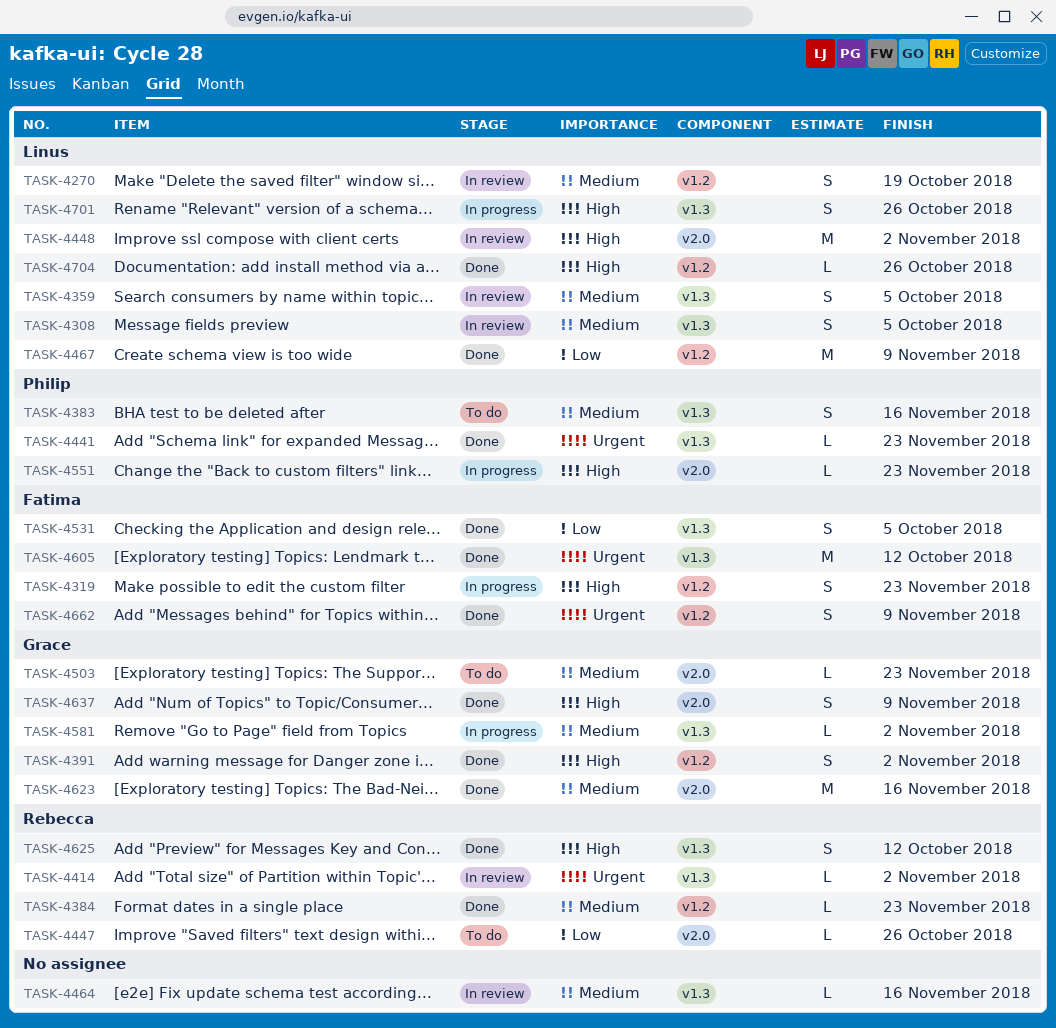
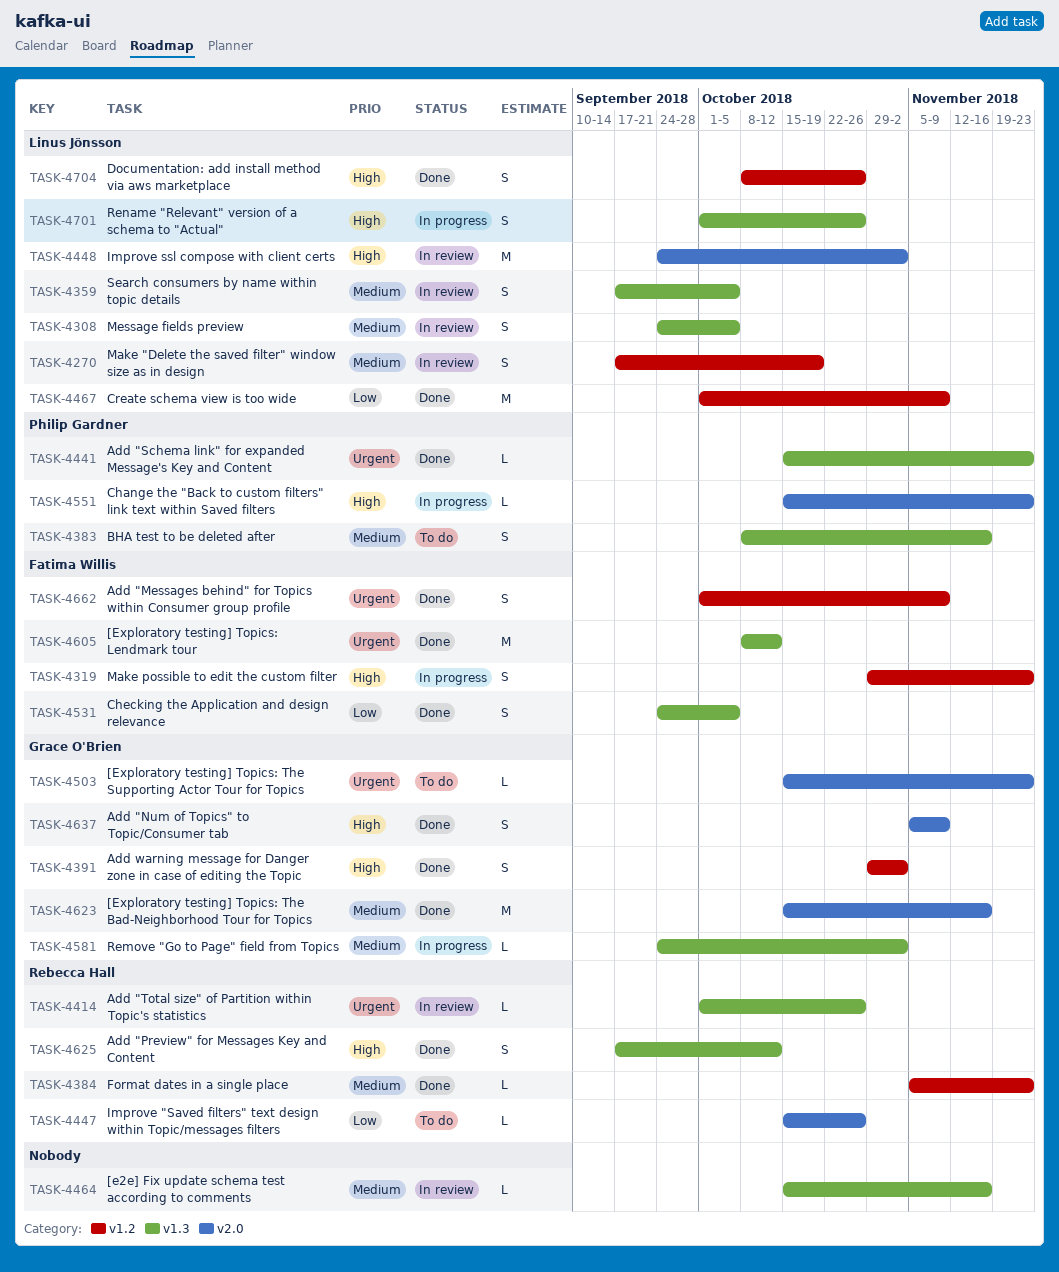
TASK-4414, due: Nov 2 -> Oct 26
TASK-4503, priority: Medium -> Urgent
TASK-4704, estimate: L -> S

